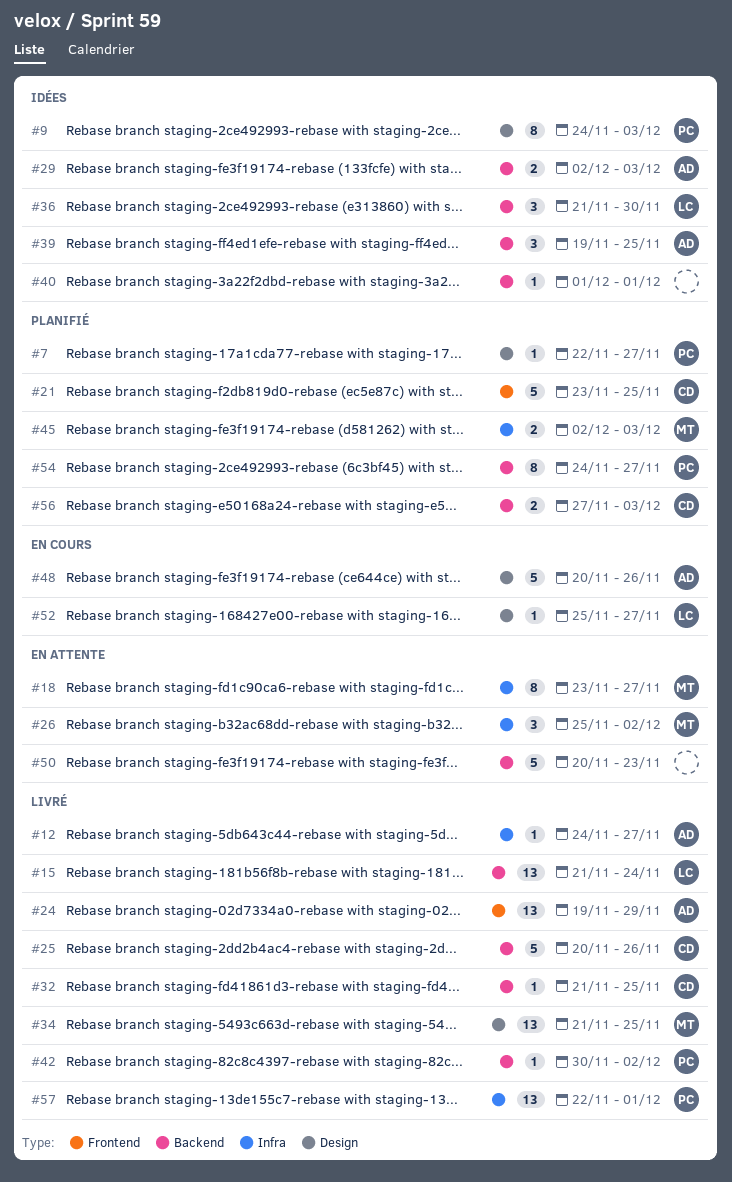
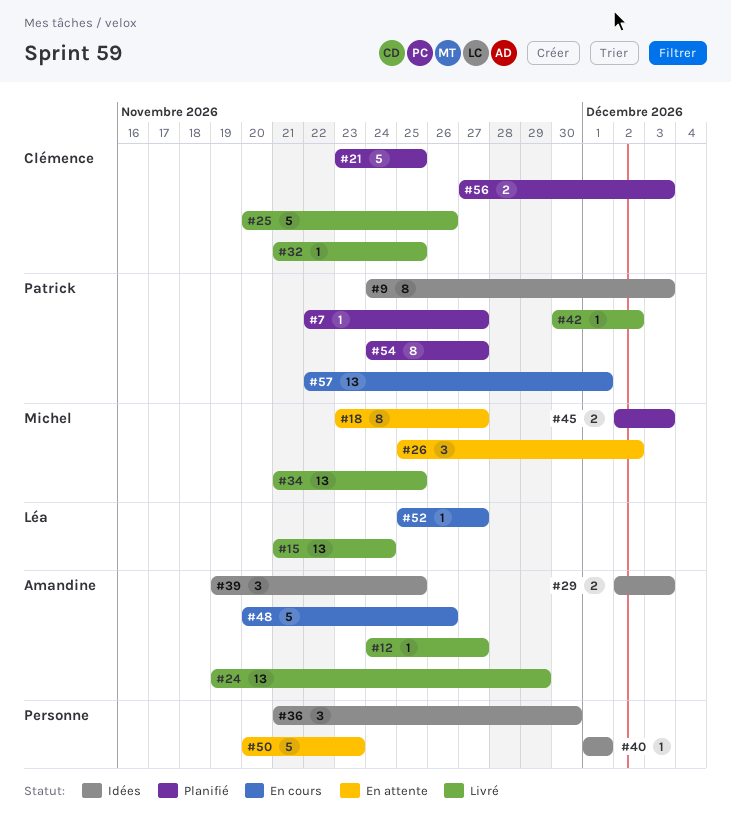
#36, owner: Léa -> none
#57, status: Livré -> En cours

